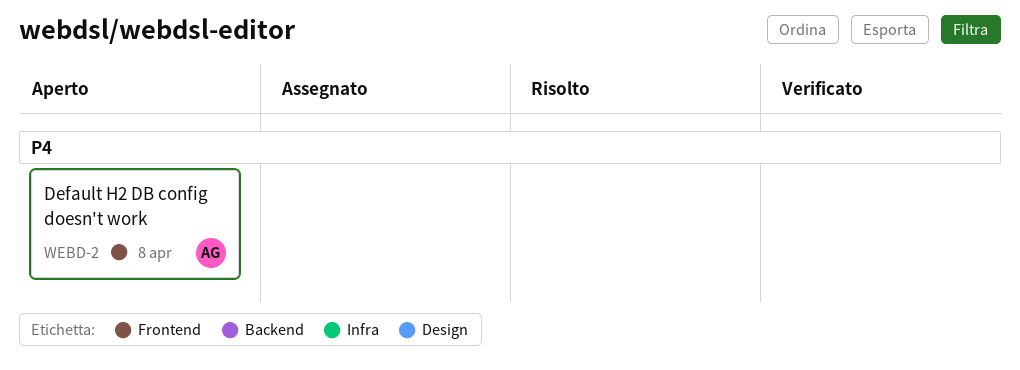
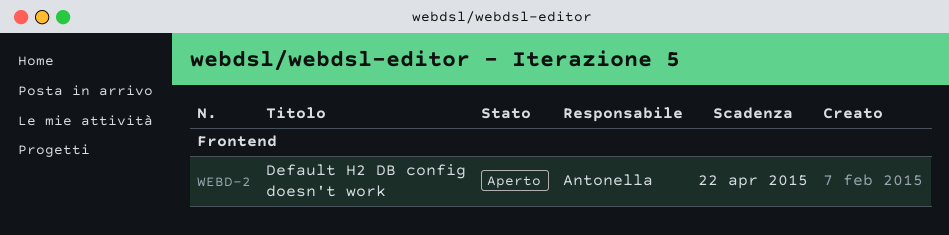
WEBD-2, due: Apr 8 -> Apr 22

